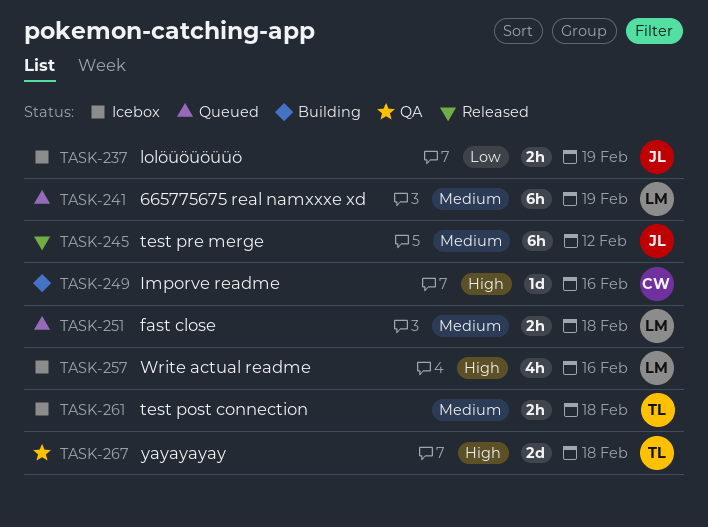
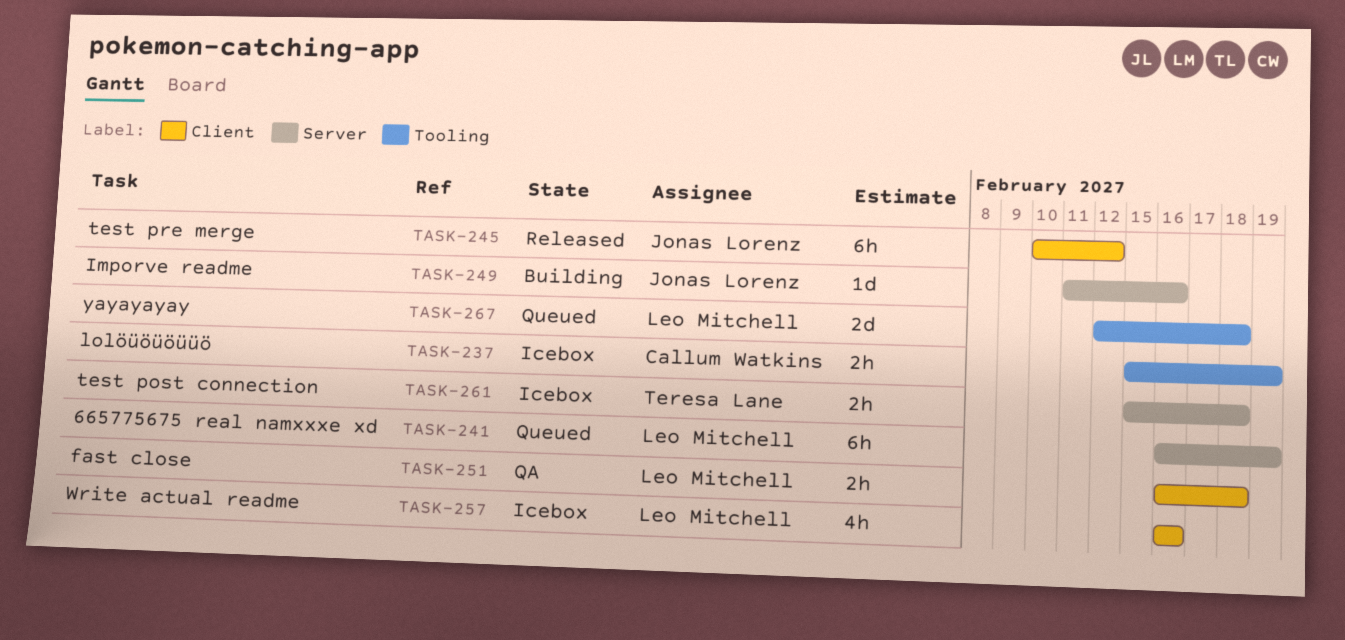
TASK-237, owner: Jonas Lorenz -> Callum Watkins
TASK-249, owner: Callum Watkins -> Jonas Lorenz
TASK-251, status: Queued -> QA
TASK-267, status: QA -> Queued
TASK-267, owner: Teresa Lane -> Leo Mitchell

